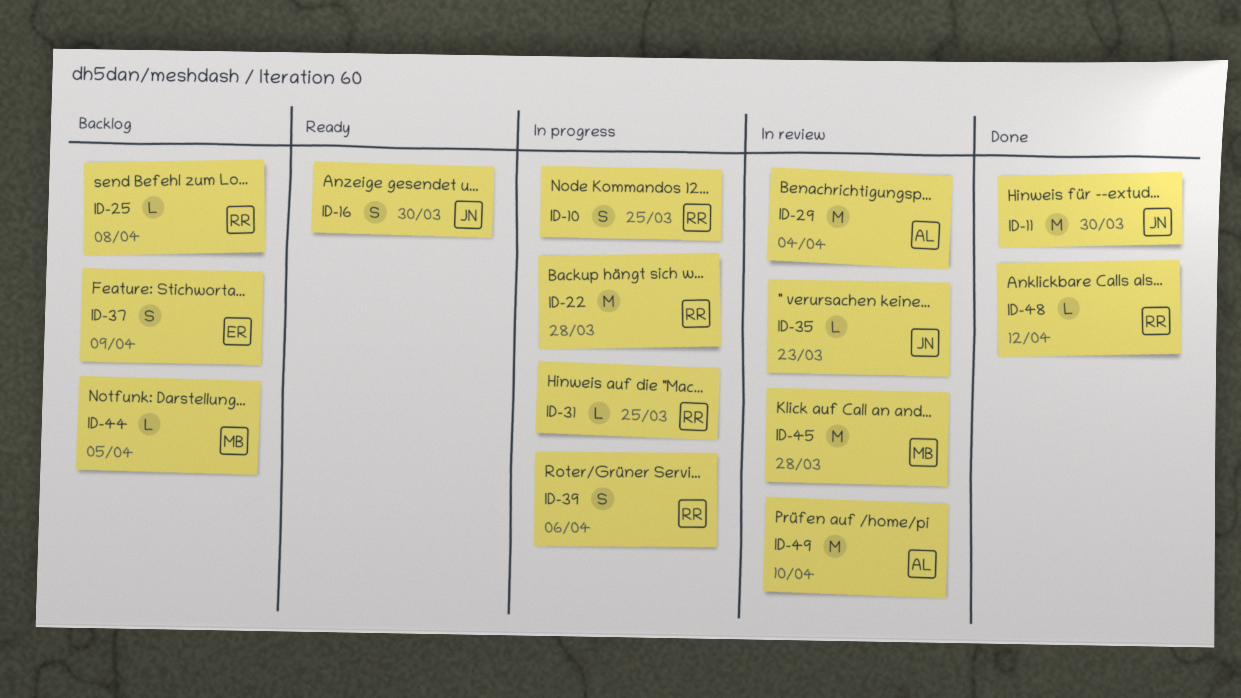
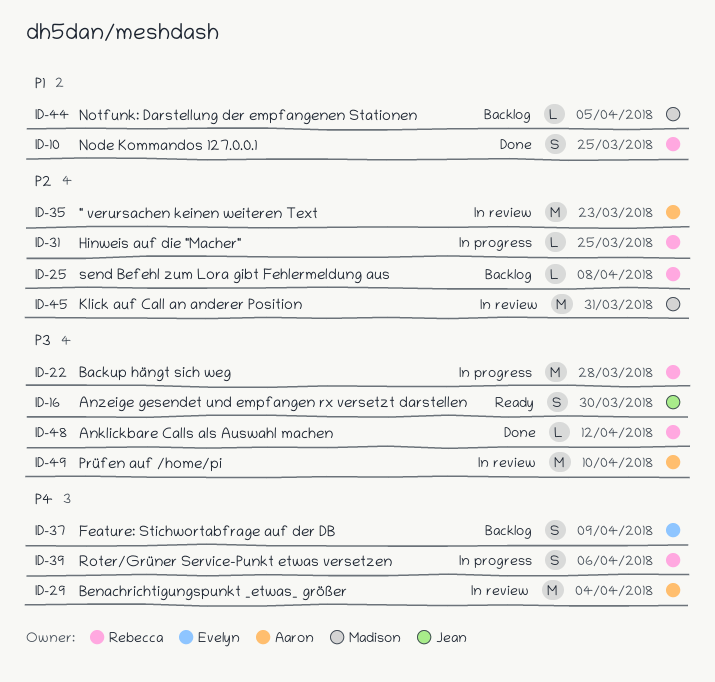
ID-10, status: In progress -> Done
ID-11: present -> none
ID-35, owner: Jean -> Aaron
ID-35, estimate: L -> M
ID-45, due: Mar 28 -> Mar 31

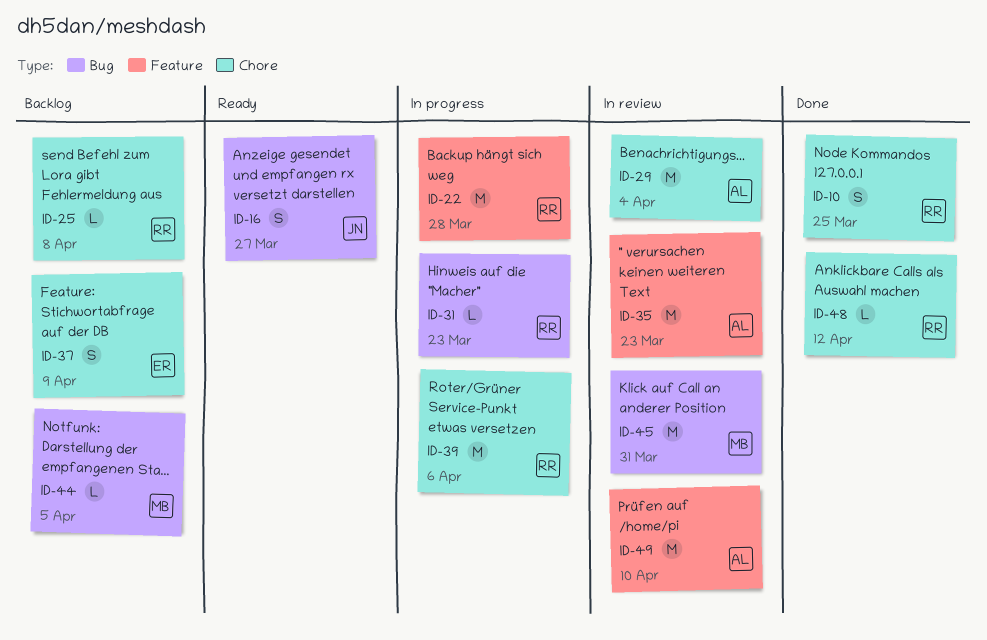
ID-16, due: Mar 30 -> Mar 27
ID-31, due: Mar 25 -> Mar 23
ID-39, estimate: S -> M

